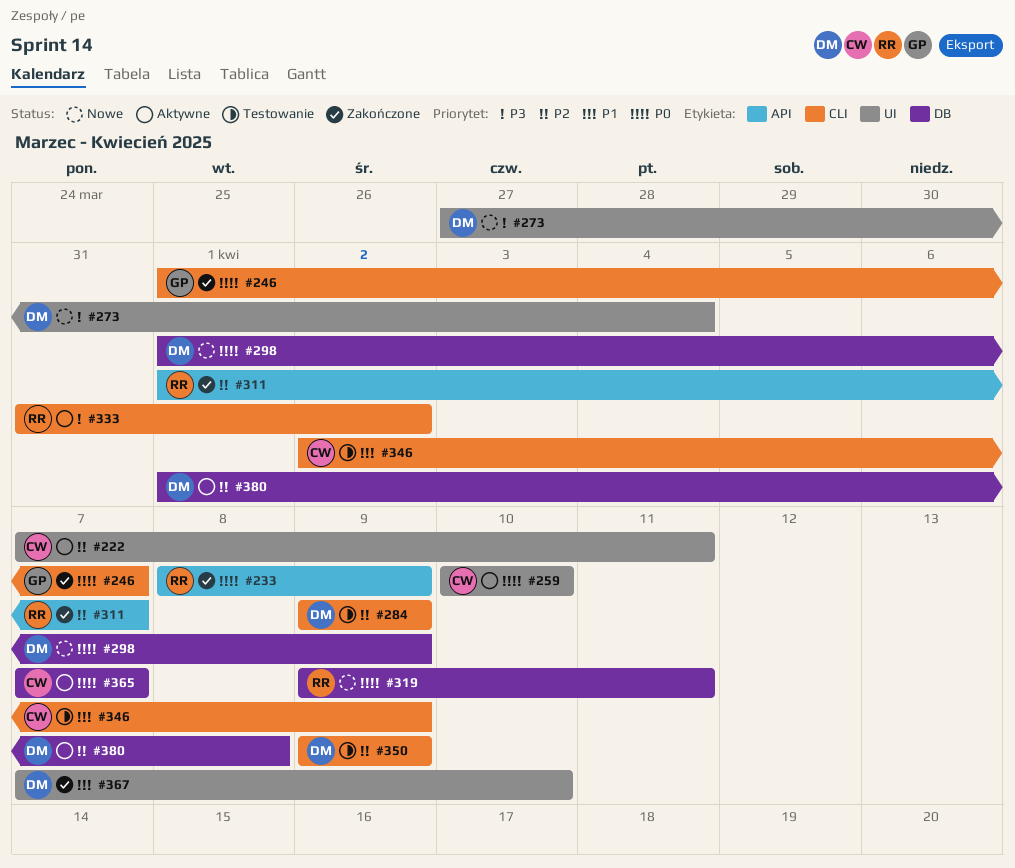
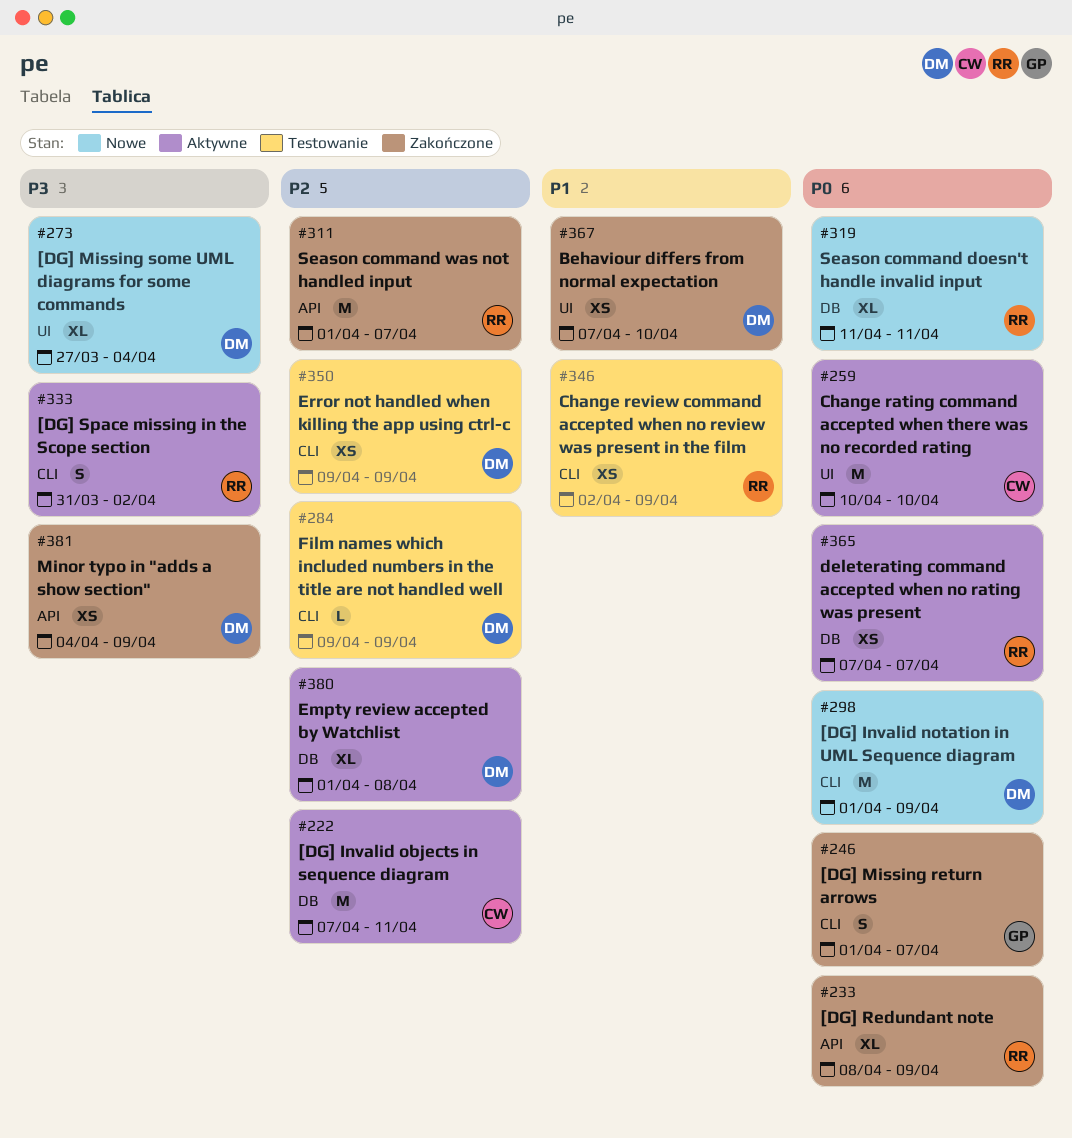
#222, label: UI -> DB
#298, label: DB -> CLI
#319, start: Apr 9 -> Apr 11
#346, owner: CW -> RR
#365, owner: CW -> RR
#381: none -> present

